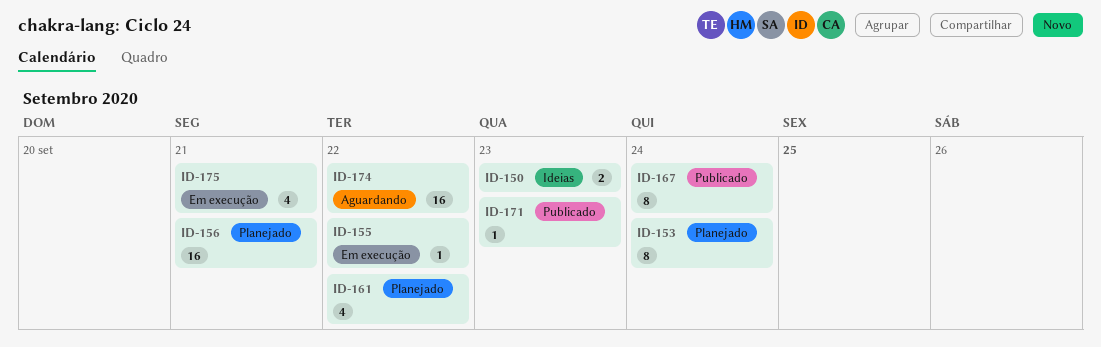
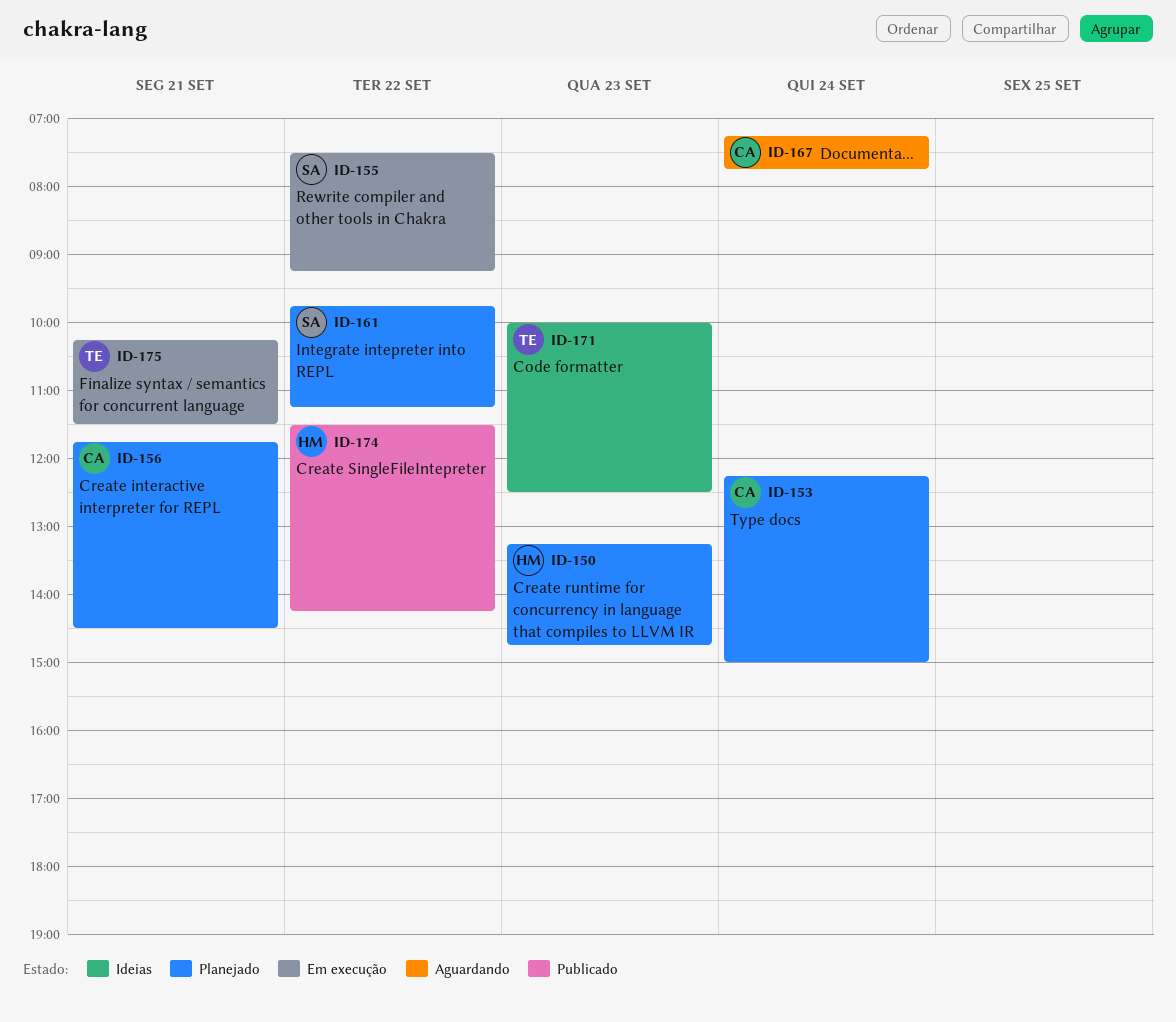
ID-150, status: Ideias -> Planejado
ID-167, status: Publicado -> Aguardando
ID-171, status: Publicado -> Ideias
ID-174, status: Aguardando -> Publicado

